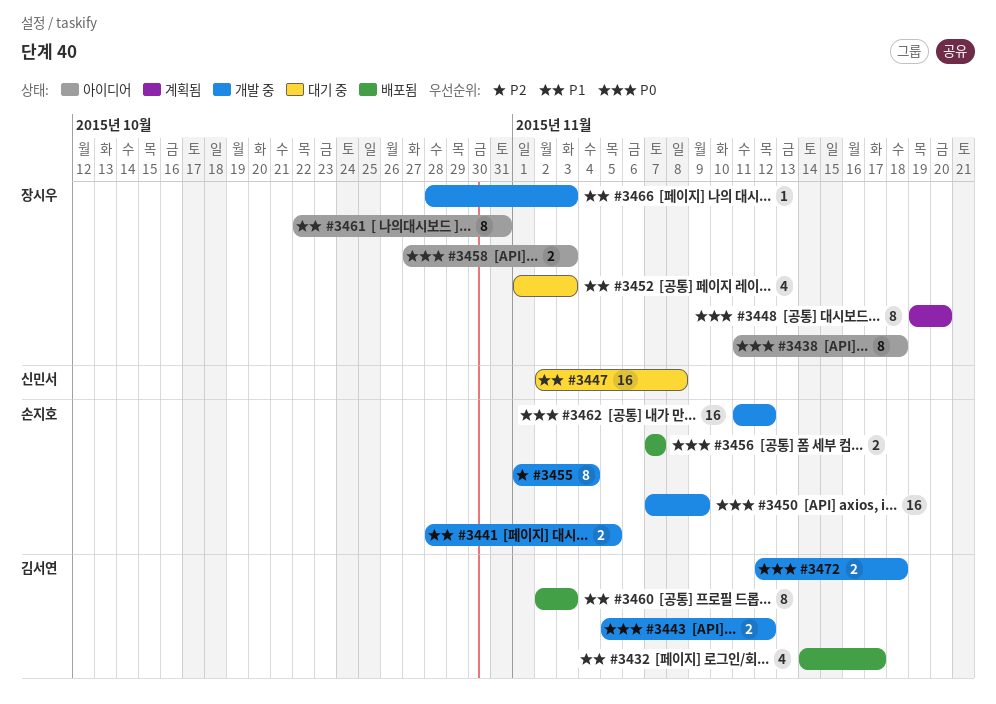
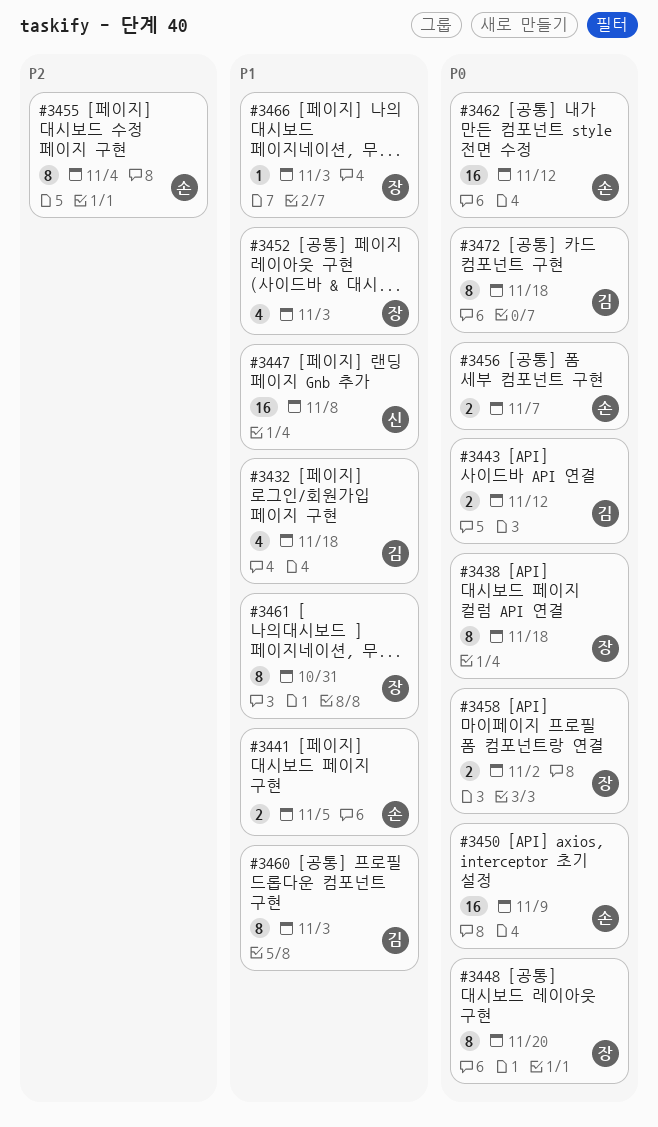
#3432, due: Nov 17 -> Nov 18
#3458, due: Nov 3 -> Nov 2
#3472, estimate: 2 -> 8

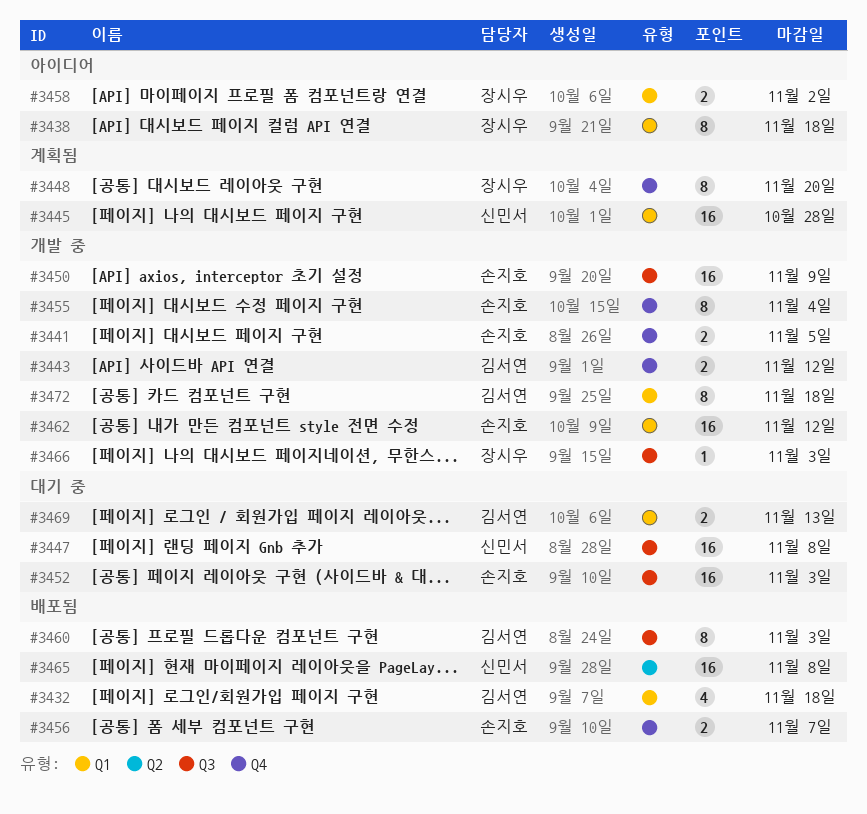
#3445: none -> present
#3452, owner: 장시우 -> 손지호
#3452, estimate: 4 -> 16
#3461: present -> none
#3465: none -> present
#3469: none -> present

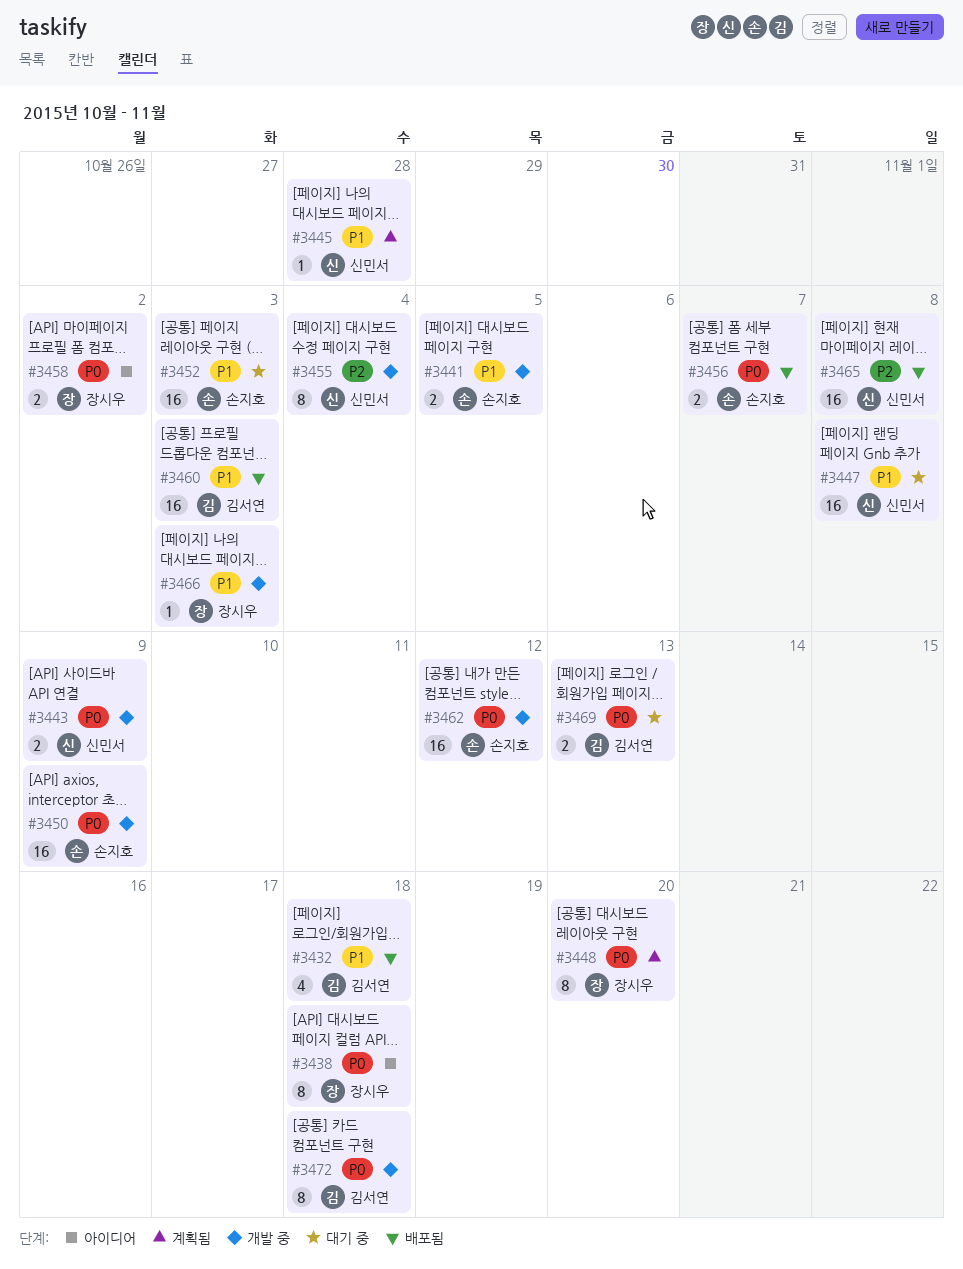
#3443, owner: 김서연 -> 신민서
#3443, due: Nov 12 -> Nov 9
#3445, estimate: 16 -> 1
#3455, owner: 손지호 -> 신민서
#3460, estimate: 8 -> 16

